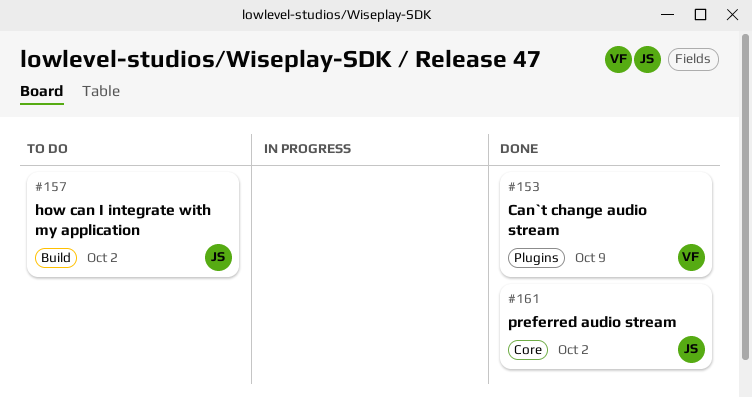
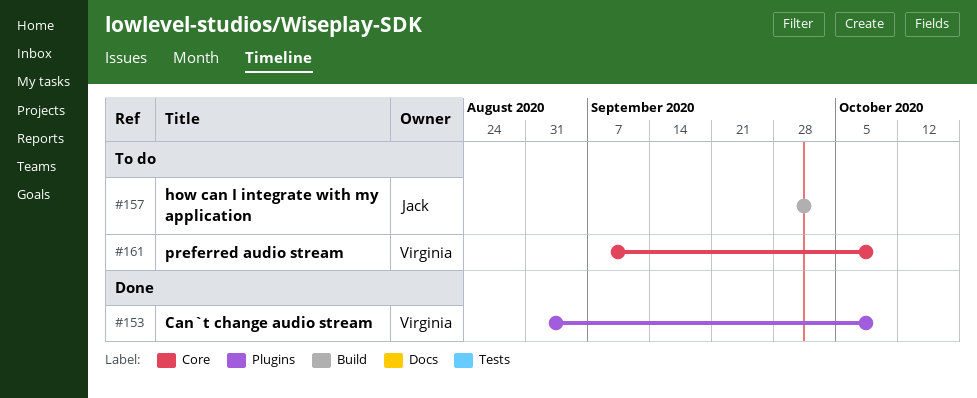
#161, status: Done -> To do
#161, owner: Jack -> Virginia
#161, due: Oct 2 -> Oct 9

